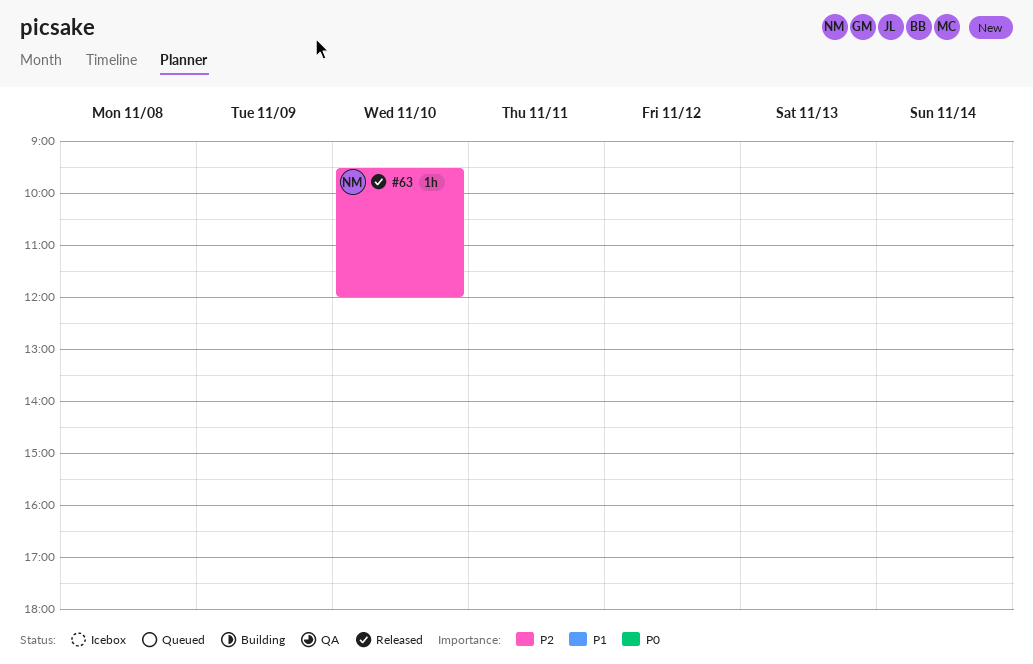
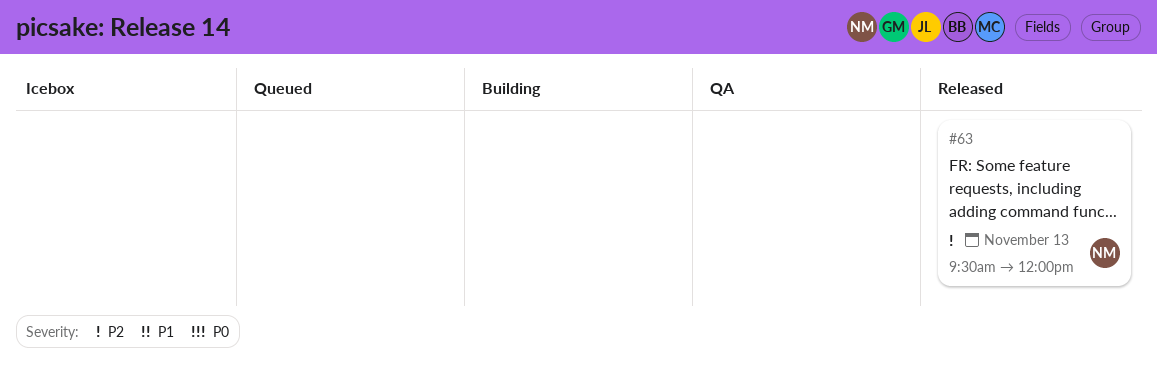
#63, day: Nov 10 -> Nov 13

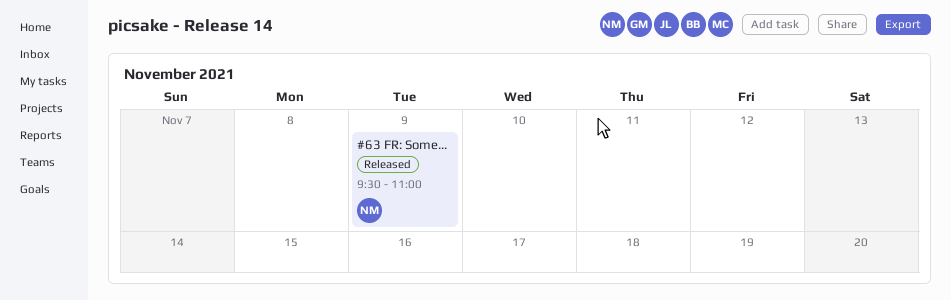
#63, day: Nov 13 -> Nov 9
#63, ends: 12:00 -> 11:00

